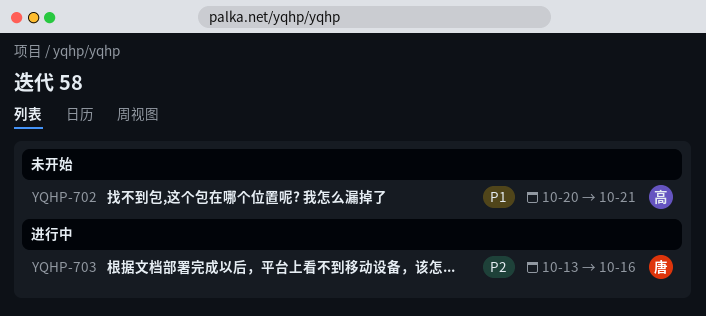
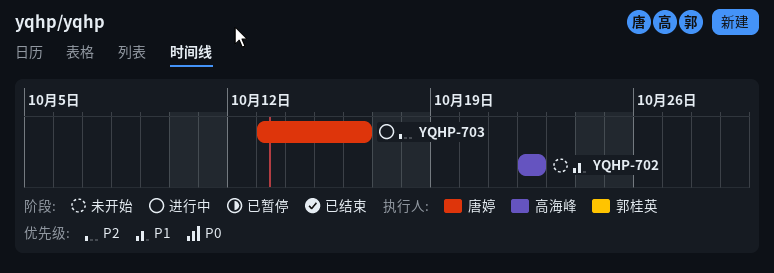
YQHP-702, start: Oct 20 -> Oct 22
YQHP-702, due: Oct 21 -> Oct 22

